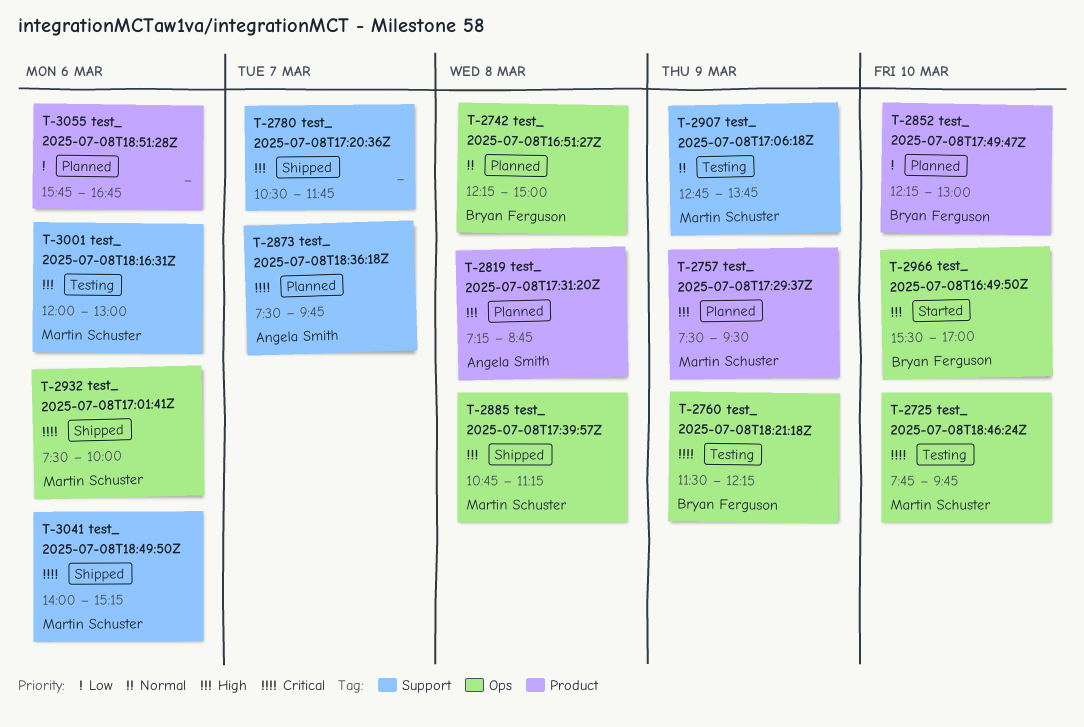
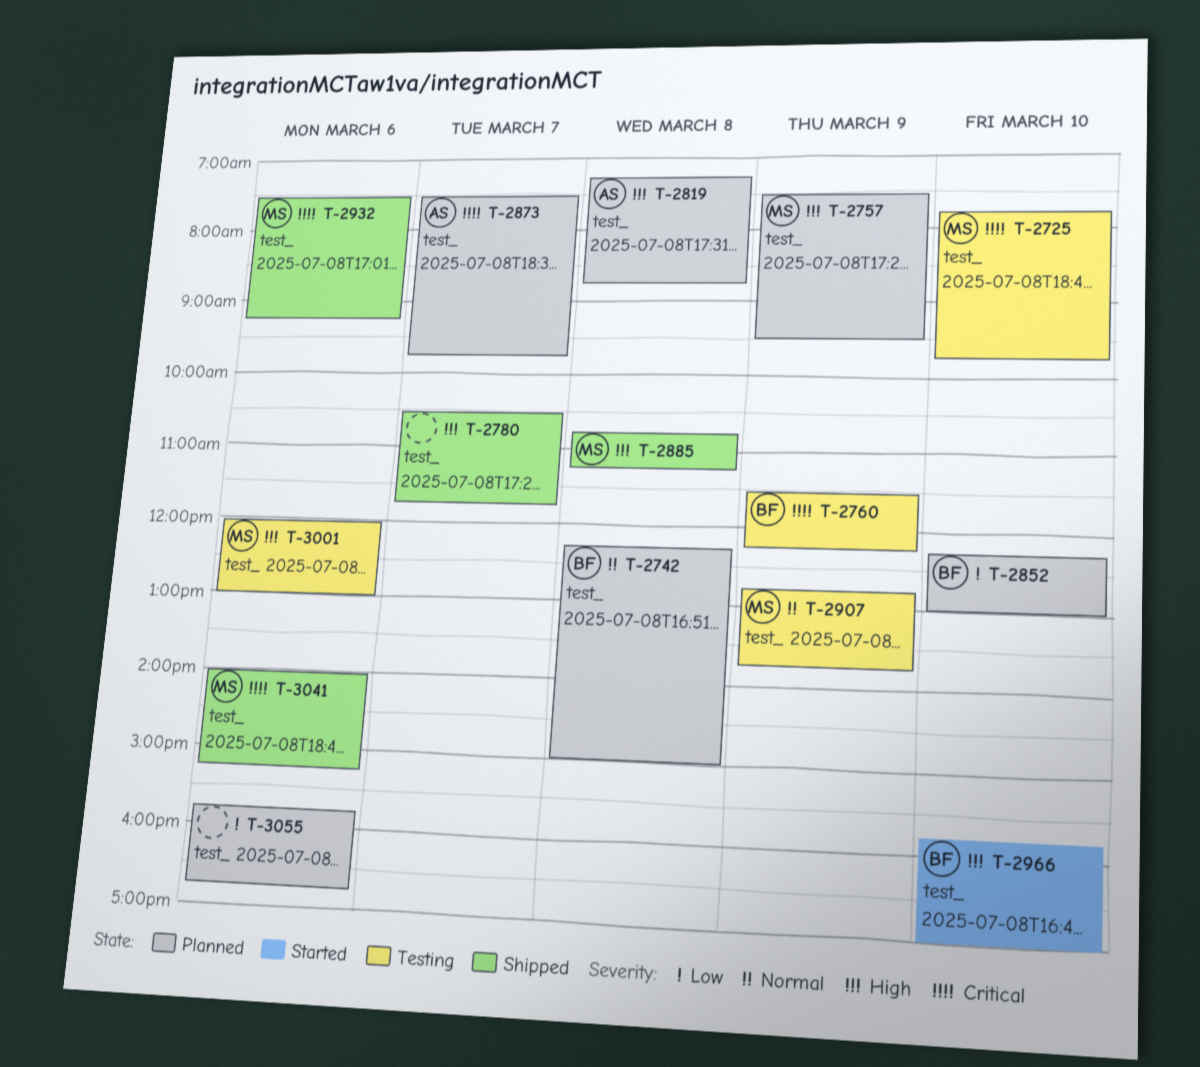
T-2932, ends: 10:00 -> 09:15
T-2966, begins: 15:30 -> 15:45

